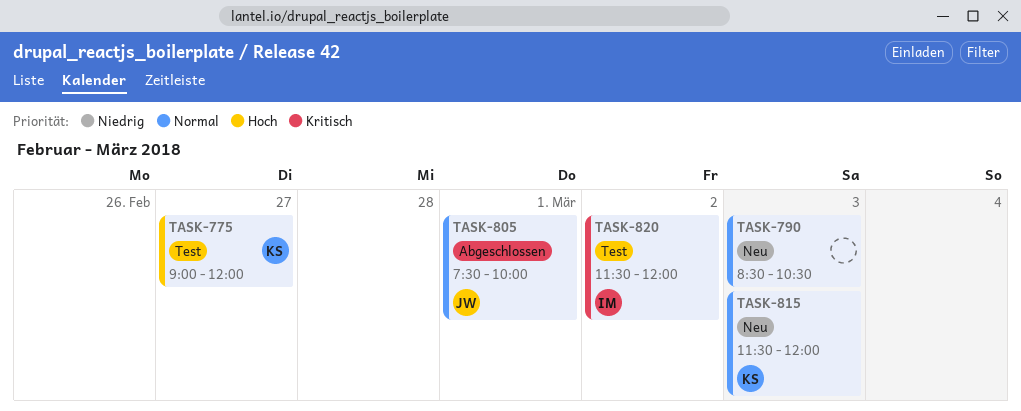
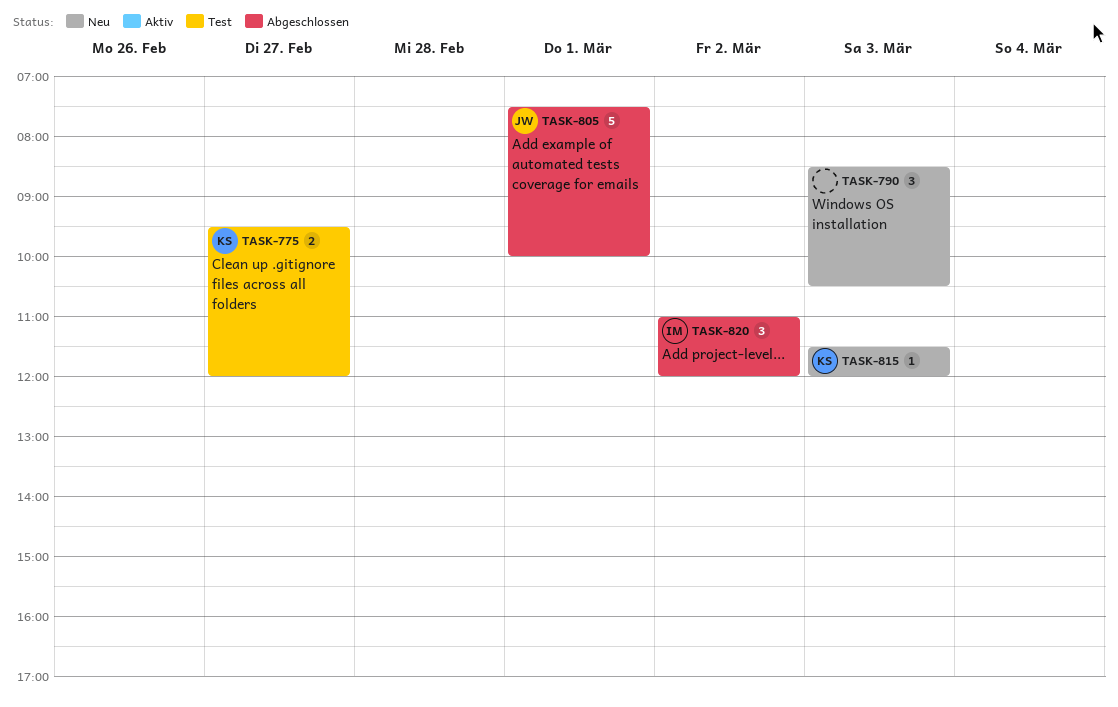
TASK-775, begins: 09:00 -> 09:30
TASK-820, status: Test -> Abgeschlossen
TASK-820, begins: 11:30 -> 11:00

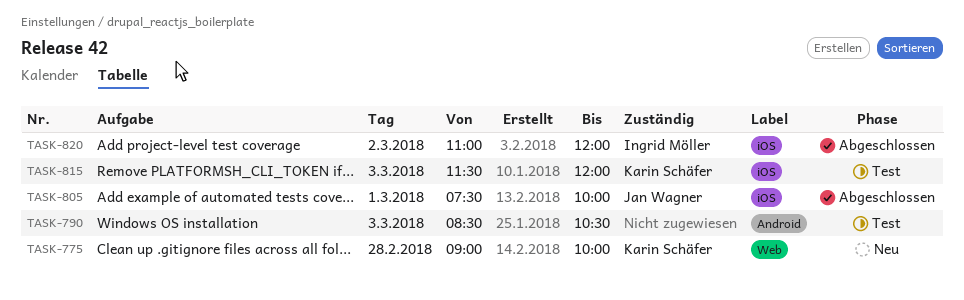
TASK-775, status: Test -> Neu
TASK-775, day: Feb 27 -> Feb 28
TASK-775, begins: 09:30 -> 09:00
TASK-775, ends: 12:00 -> 10:00
TASK-790, status: Neu -> Test
TASK-815, status: Neu -> Test

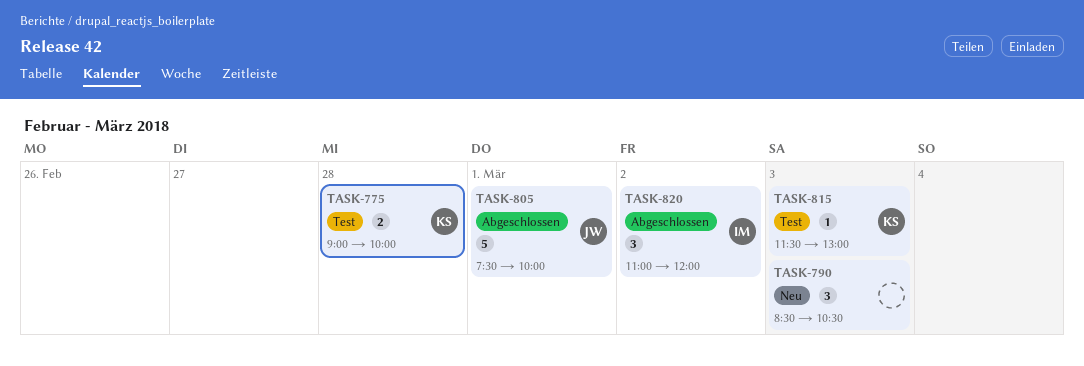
TASK-775, status: Neu -> Test
TASK-790, status: Test -> Neu
TASK-815, ends: 12:00 -> 13:00

